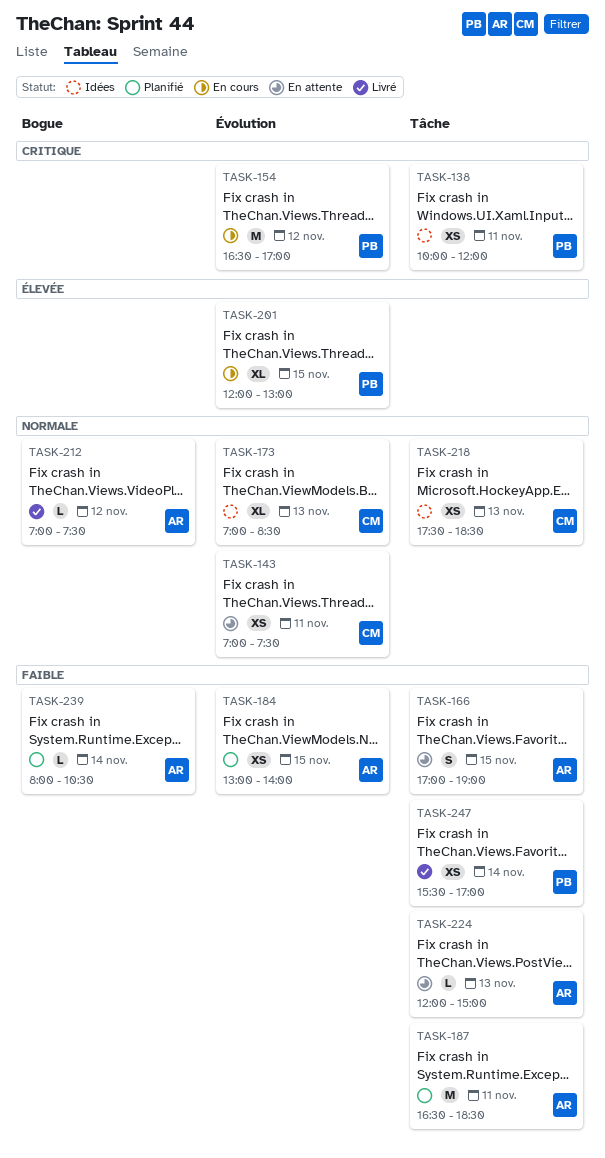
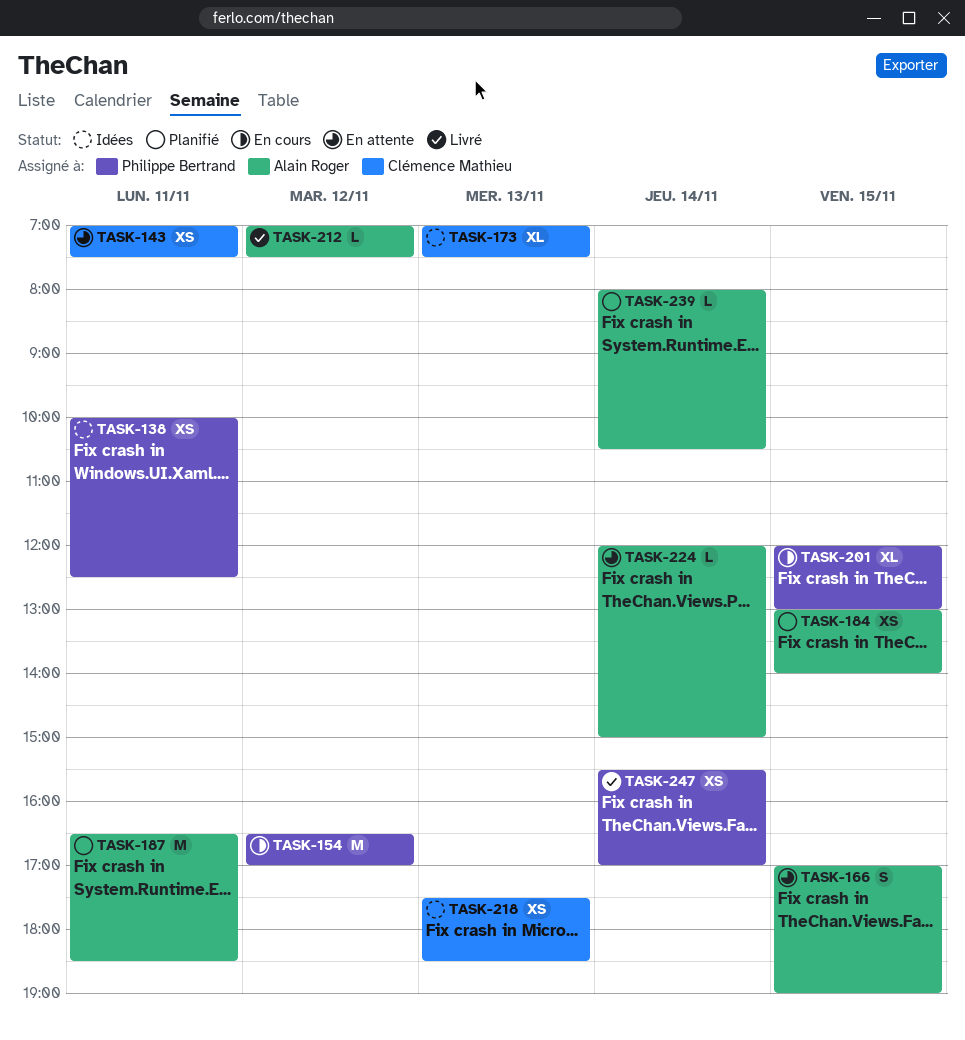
TASK-138, ends: 12:00 -> 12:30
TASK-173, ends: 08:30 -> 07:30
TASK-224, day: Nov 13 -> Nov 14

